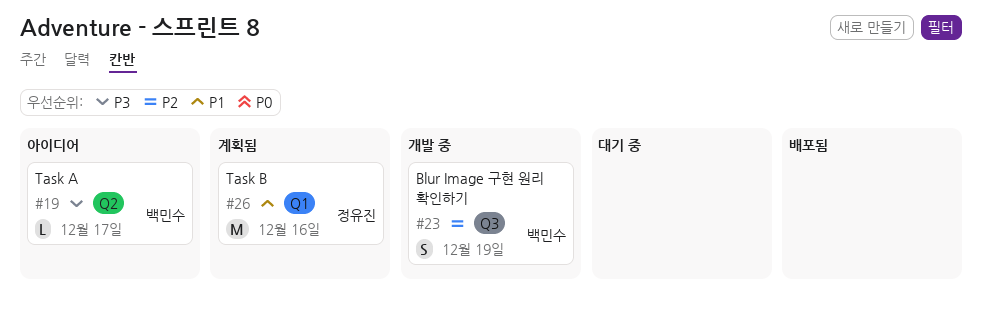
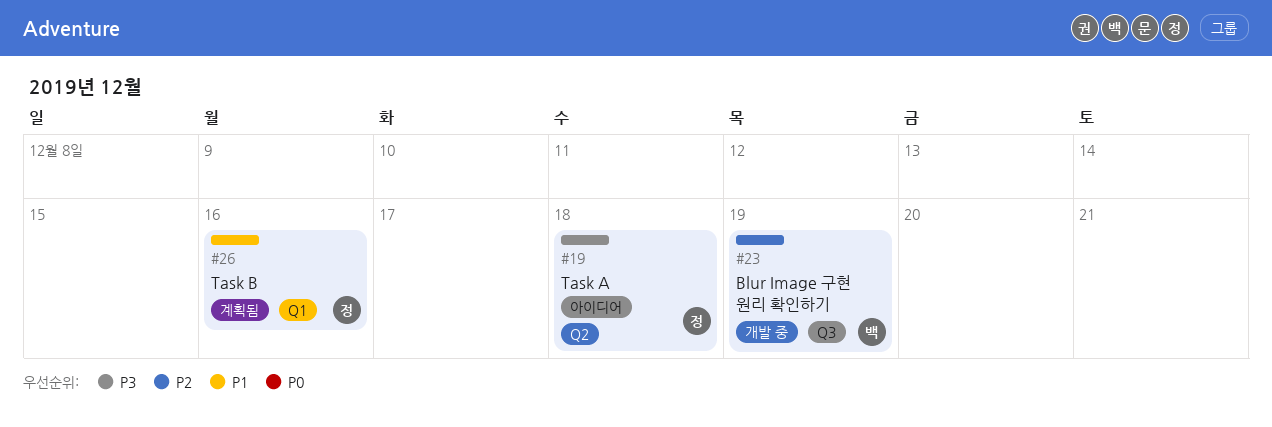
#19, owner: 백민수 -> 정유진
#19, due: Dec 17 -> Dec 18

